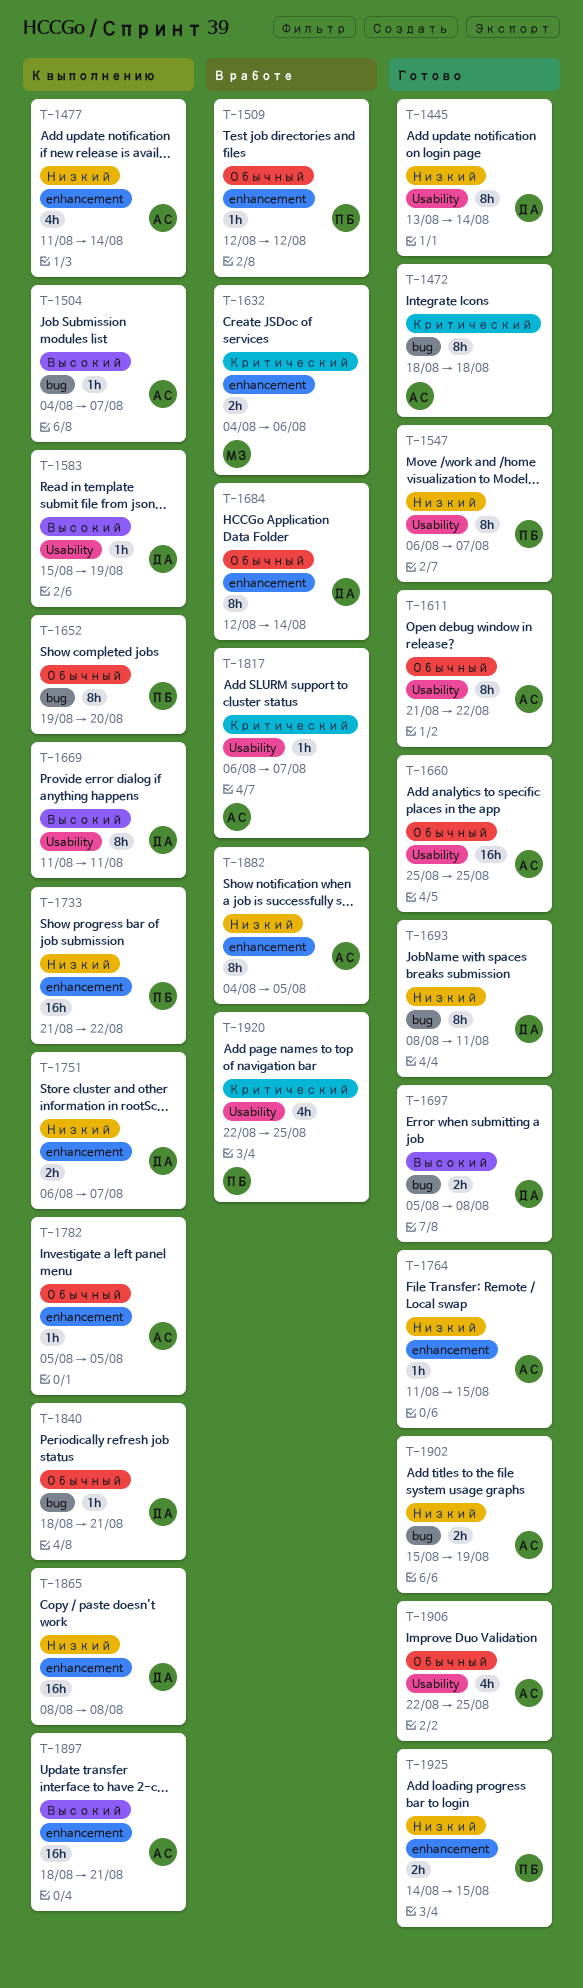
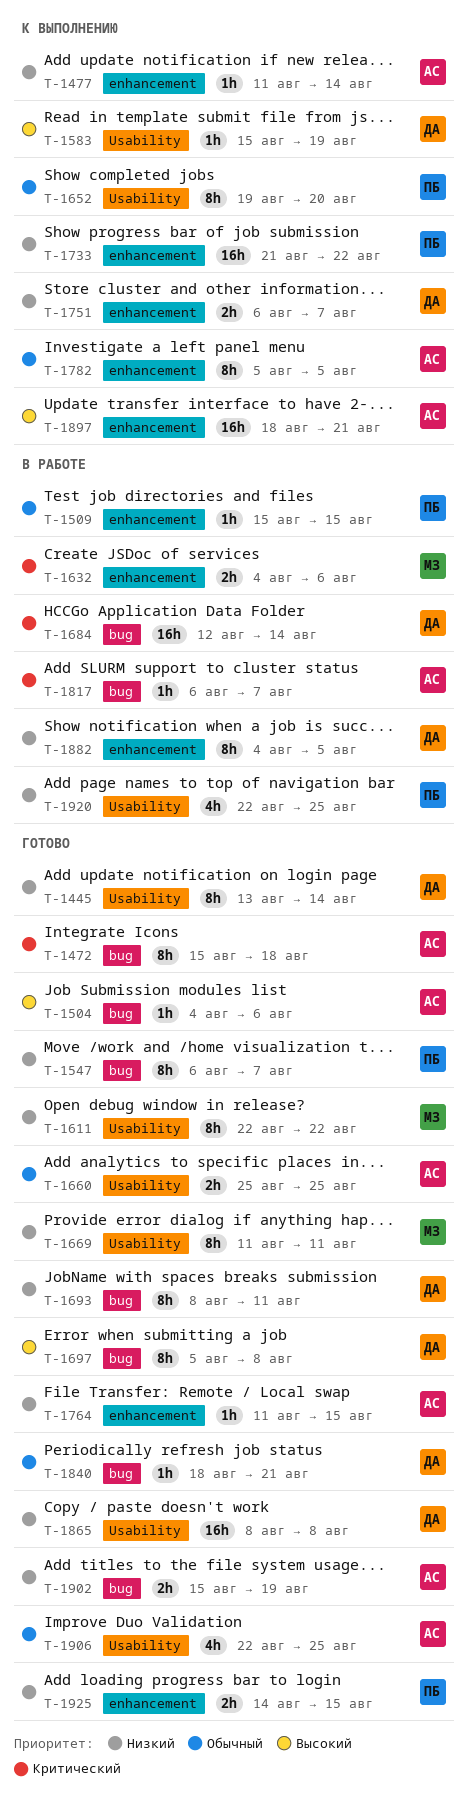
T-1472, start: Aug 18 -> Aug 15
T-1477, estimate: 4h -> 1h
T-1504, status: К выполнению -> Готово
T-1504, due: Aug 7 -> Aug 6
T-1509, start: Aug 12 -> Aug 15
T-1509, due: Aug 12 -> Aug 15
T-1547, label: Usability -> bug
T-1611, owner: АС -> МЗ
T-1611, priority: Обычный -> Низкий
T-1611, start: Aug 21 -> Aug 22
T-1652, label: bug -> Usability
T-1660, estimate: 16h -> 2h
T-1669, status: К выполнению -> Готово
T-1669, owner: ДА -> МЗ
T-1669, priority: Высокий -> Низкий
T-1684, priority: Обычный -> Критический
T-1684, label: enhancement -> bug
T-1684, estimate: 8h -> 16h
T-1697, estimate: 2h -> 8h
T-1782, estimate: 1h -> 8h
T-1817, label: Usability -> bug
T-1840, status: К выполнению -> Готово
T-1865, status: К выполнению -> Готово
T-1865, label: enhancement -> Usability
T-1882, owner: АС -> ДА
T-1920, priority: Критический -> Низкий

